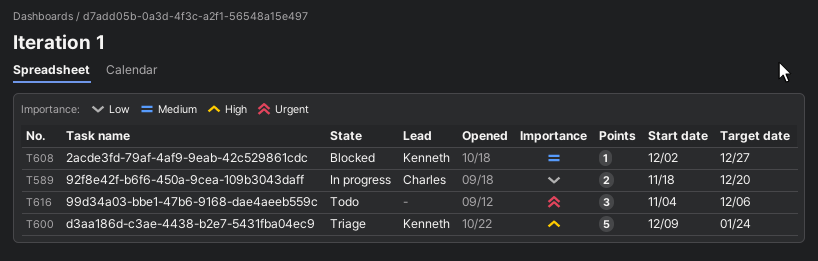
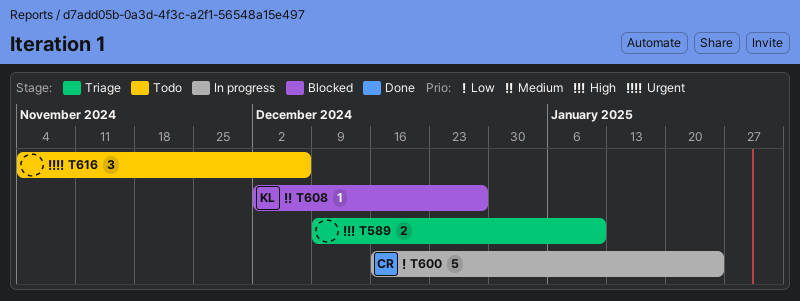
T589, status: In progress -> Triage
T589, owner: Charles -> none
T589, priority: Low -> High
T589, start: Nov 18 -> Dec 9
T589, due: Dec 20 -> Jan 10
T600, status: Triage -> In progress
T600, owner: Kenneth -> Charles
T600, priority: High -> Low
T600, start: Dec 9 -> Dec 16

